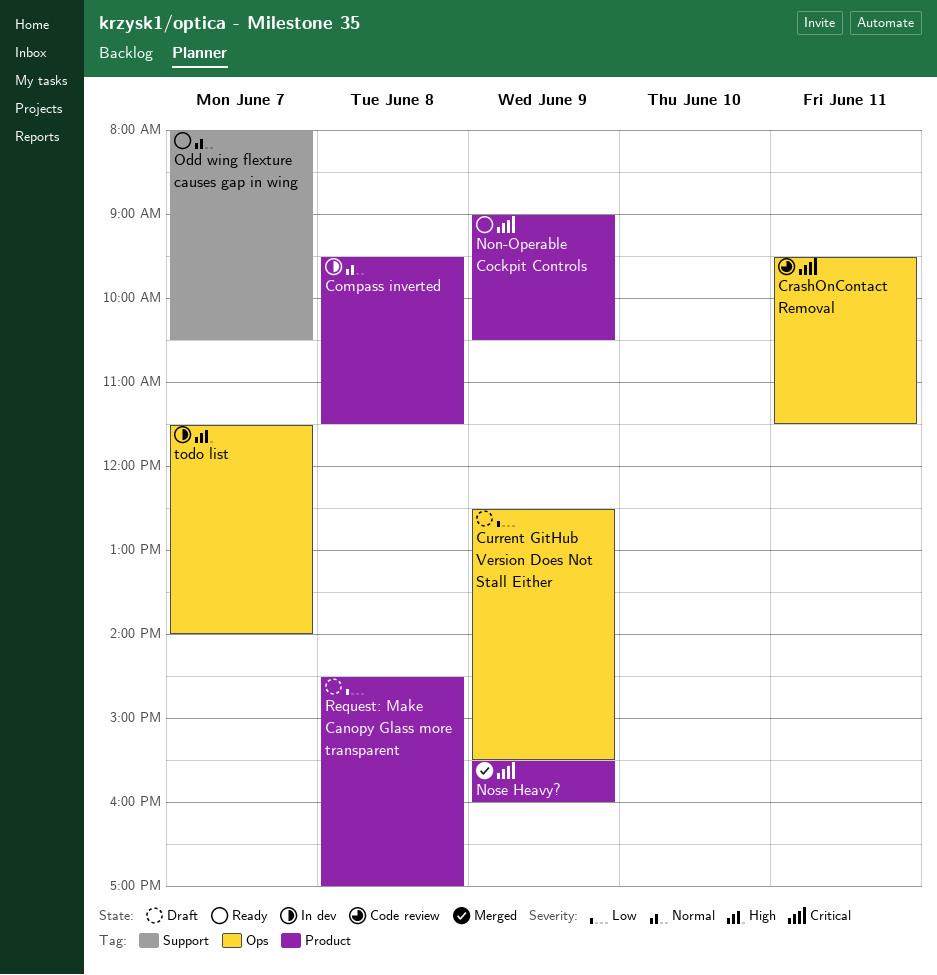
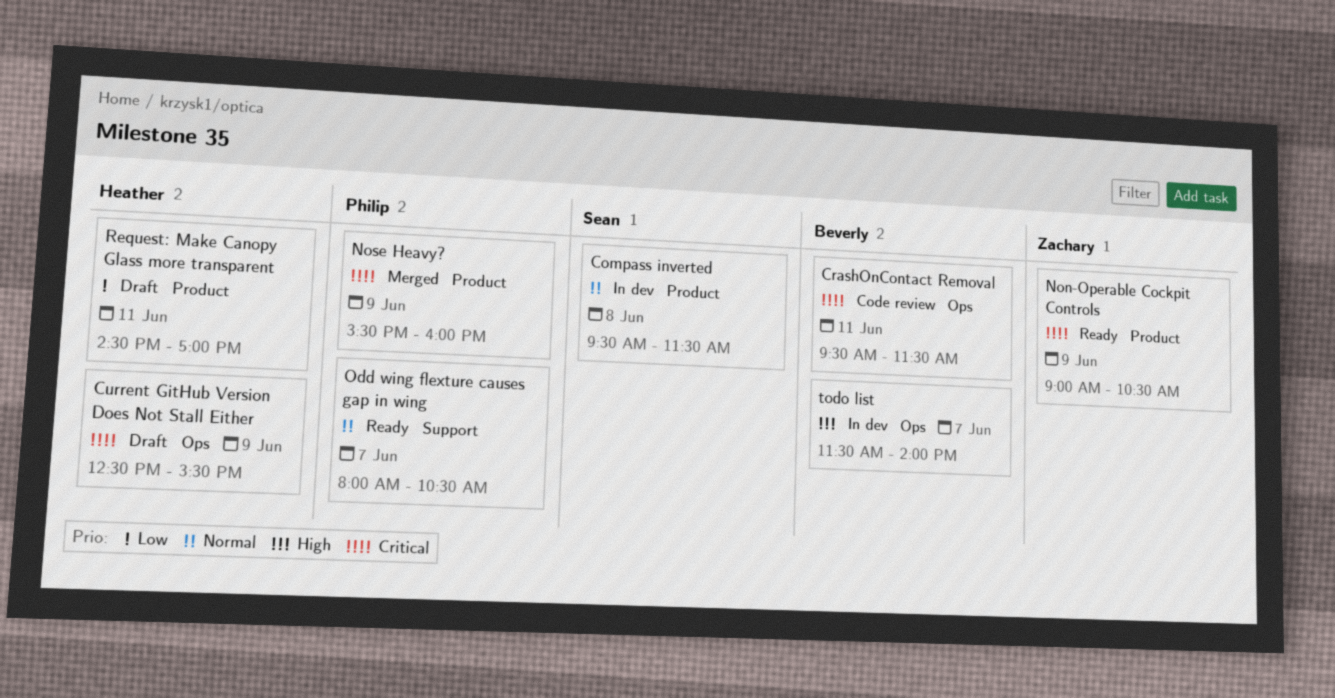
Current GitHub Version Does Not Stall Either, priority: Low -> Critical
Request: Make Canopy Glass more transparent, day: Jun 8 -> Jun 11

